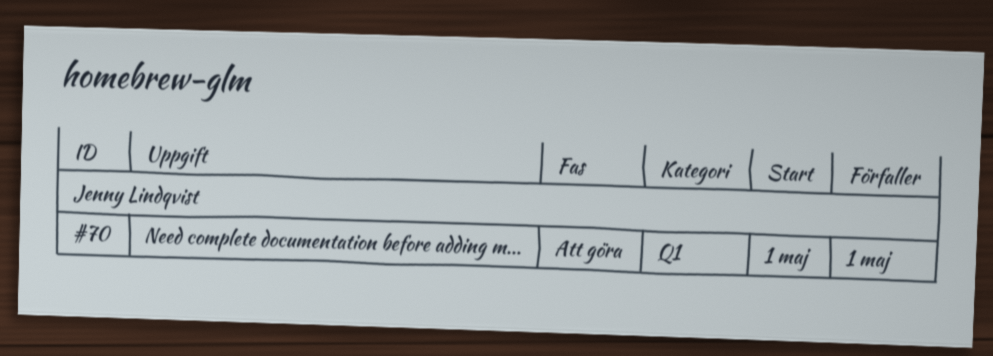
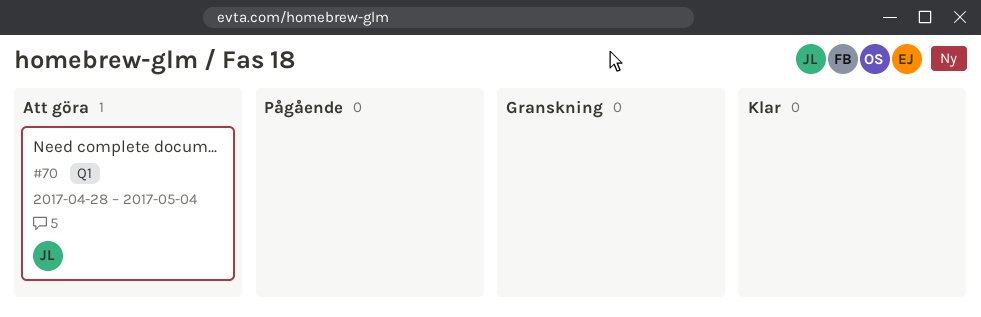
#70, start: May 1 -> Apr 28
#70, due: May 1 -> May 4

